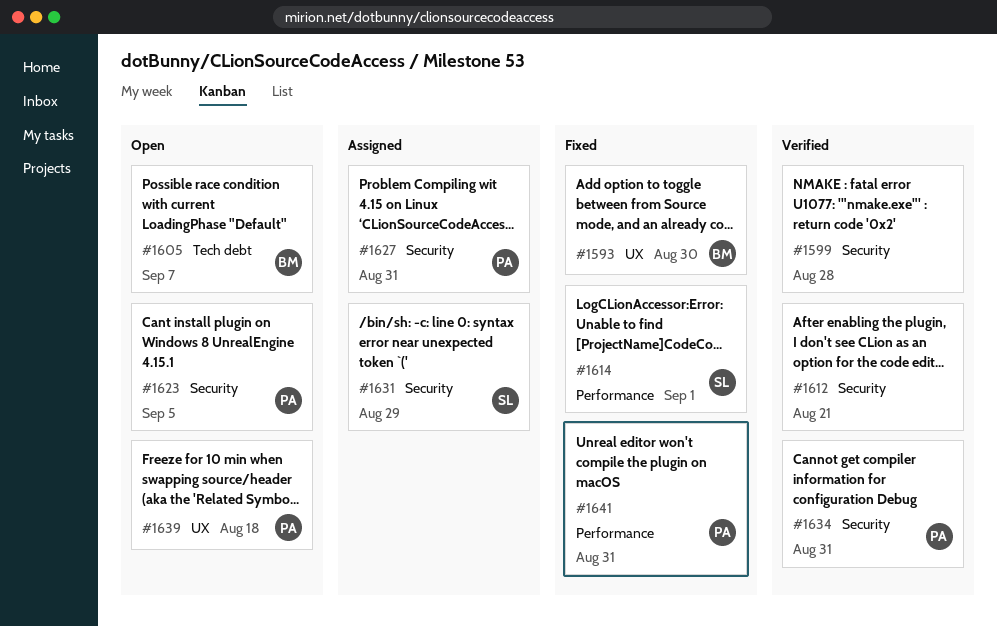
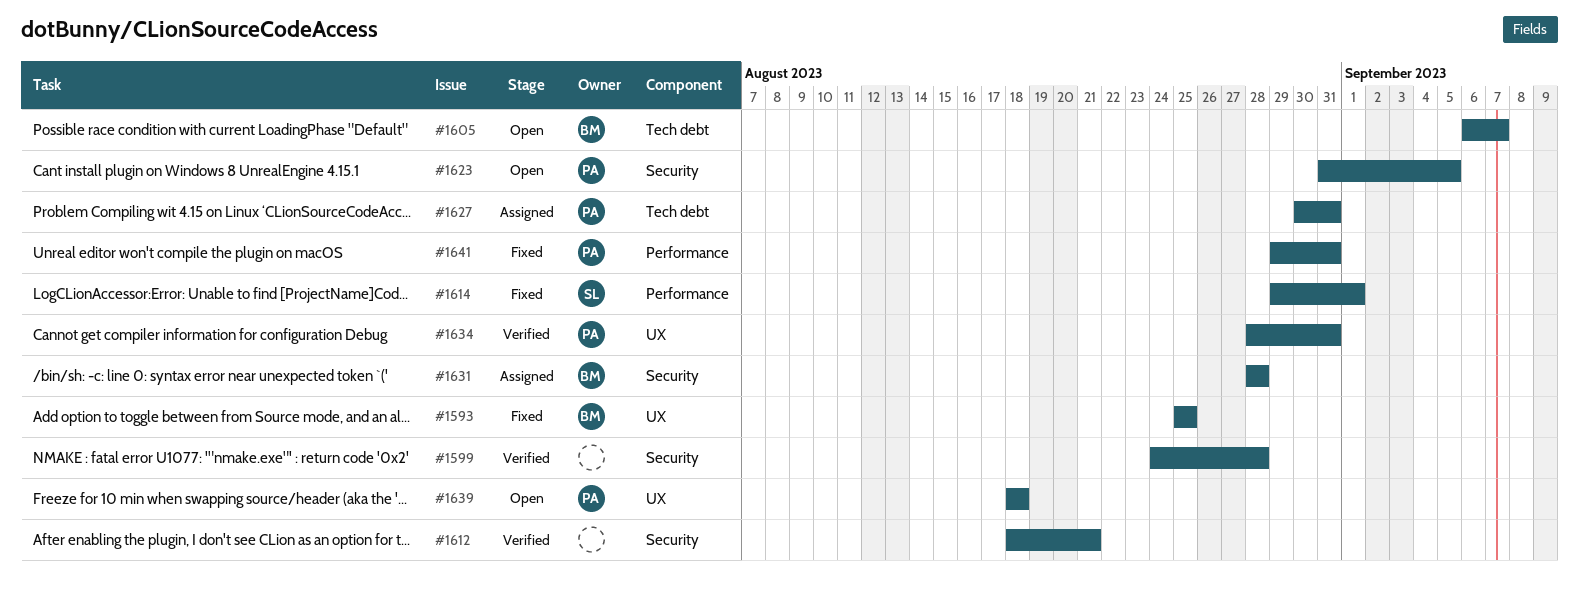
#1593, due: Aug 30 -> Aug 25
#1627, label: Security -> Tech debt
#1631, owner: SL -> BM
#1631, due: Aug 29 -> Aug 28
#1634, label: Security -> UX

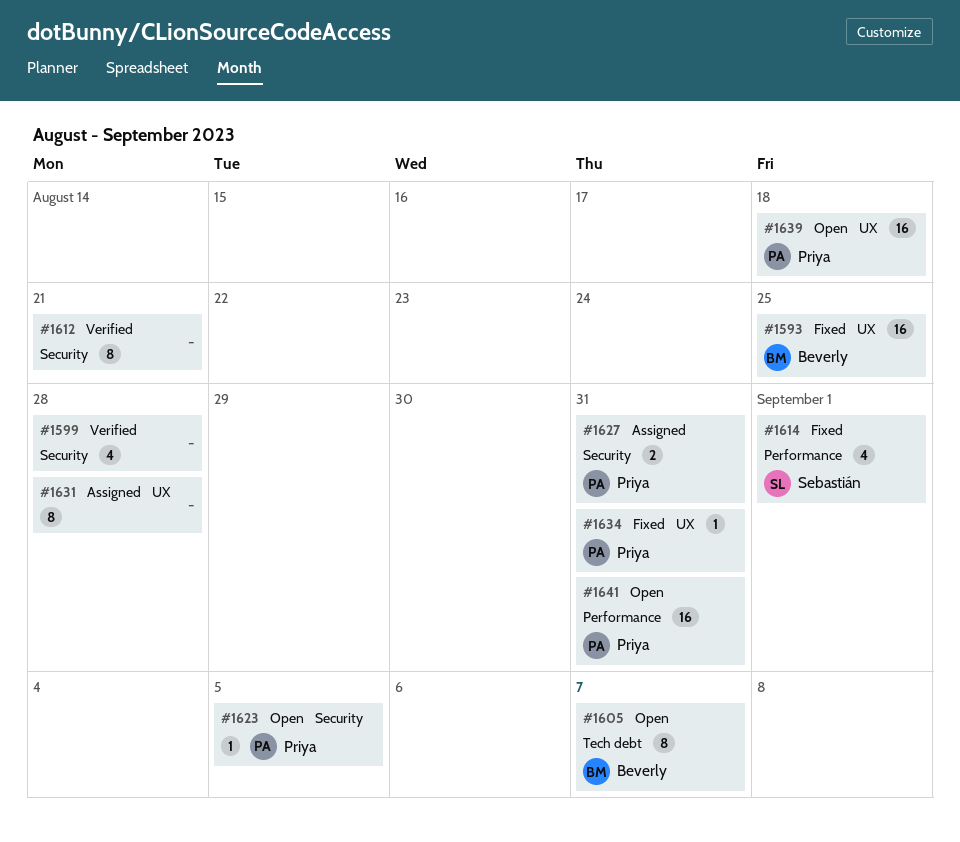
#1627, label: Tech debt -> Security
#1631, owner: Beverly -> none
#1631, label: Security -> UX
#1634, status: Verified -> Fixed
#1641, status: Fixed -> Open

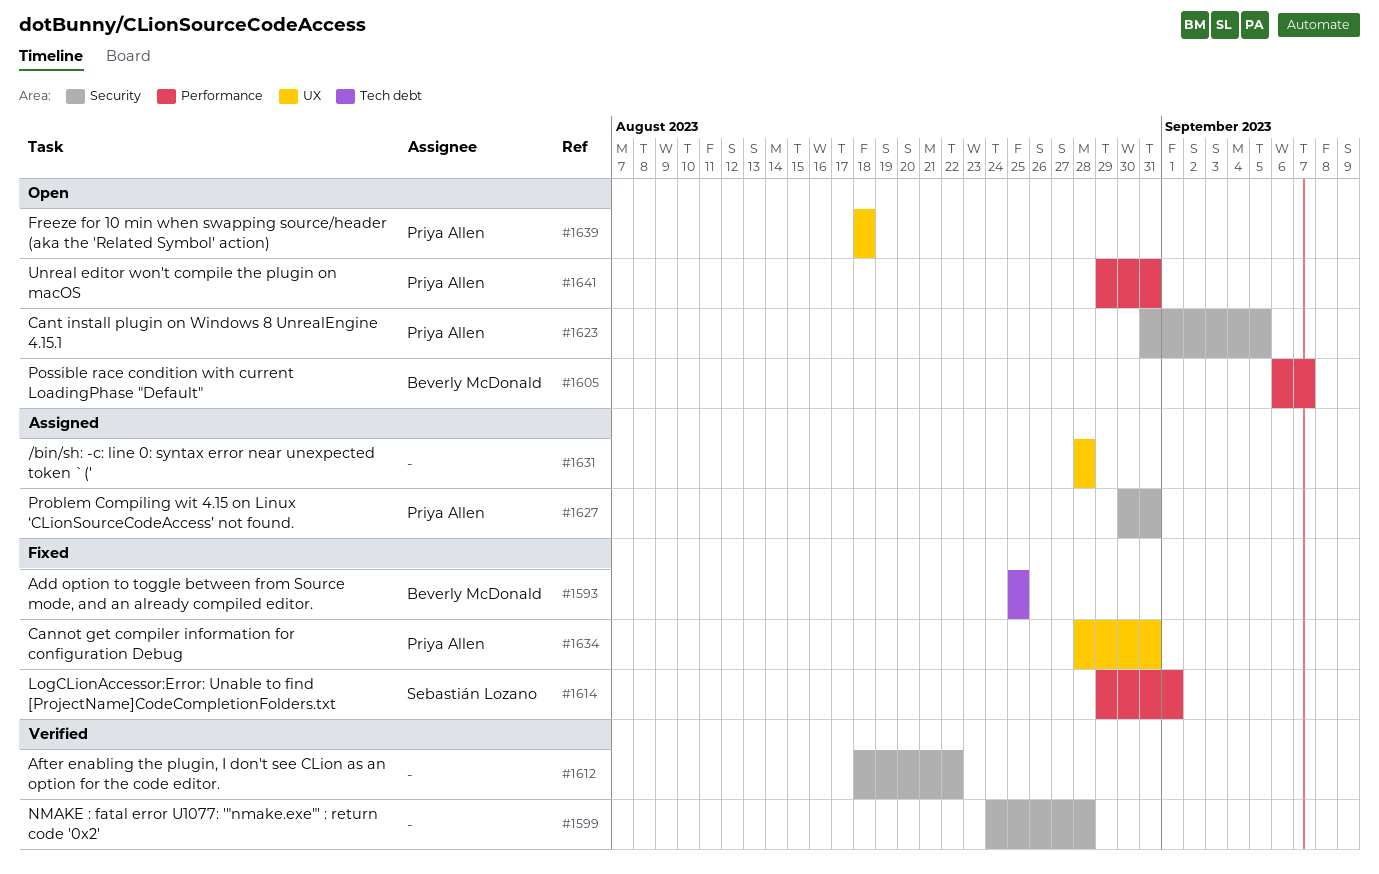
#1593, label: UX -> Tech debt
#1605, label: Tech debt -> Performance
#1612, due: Aug 21 -> Aug 22

